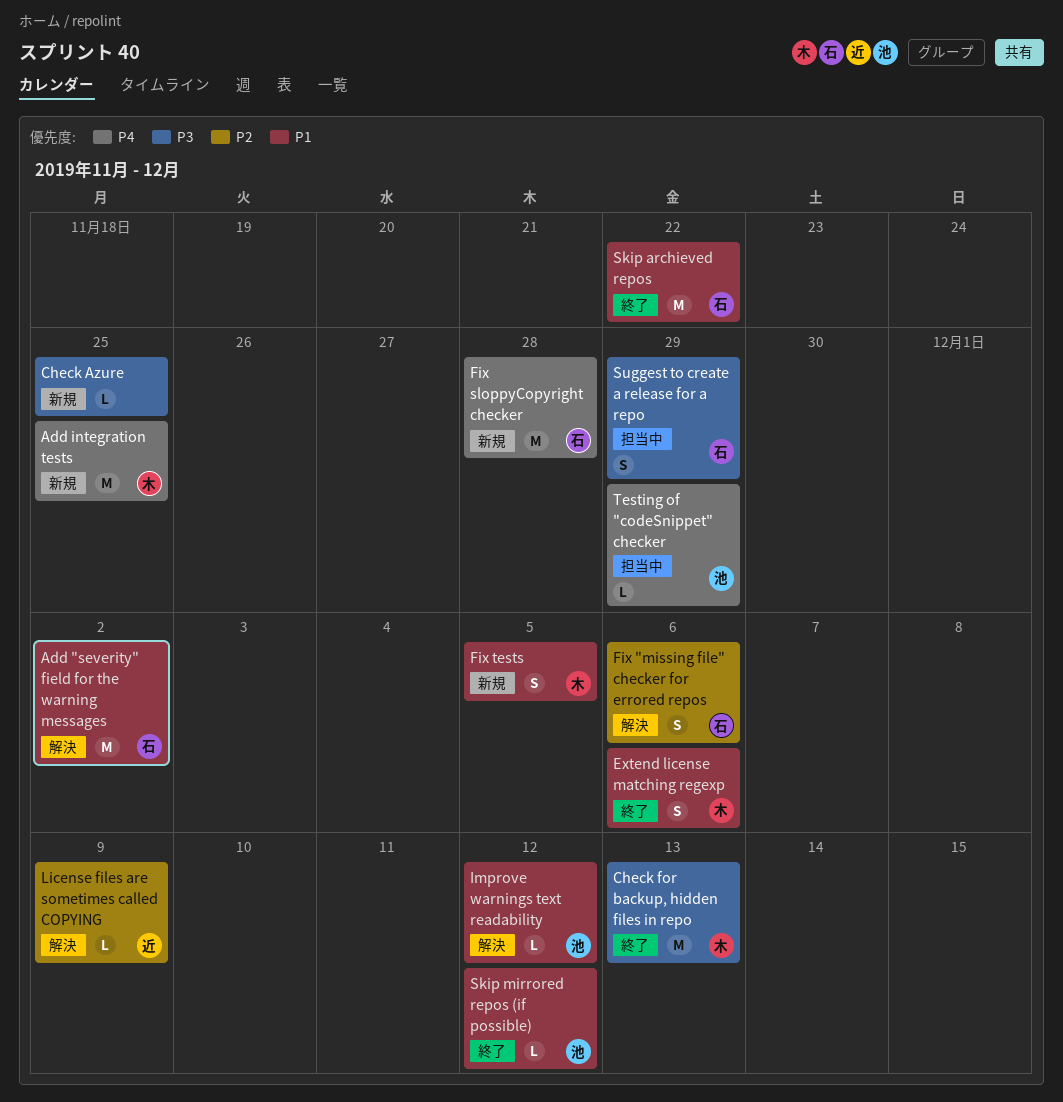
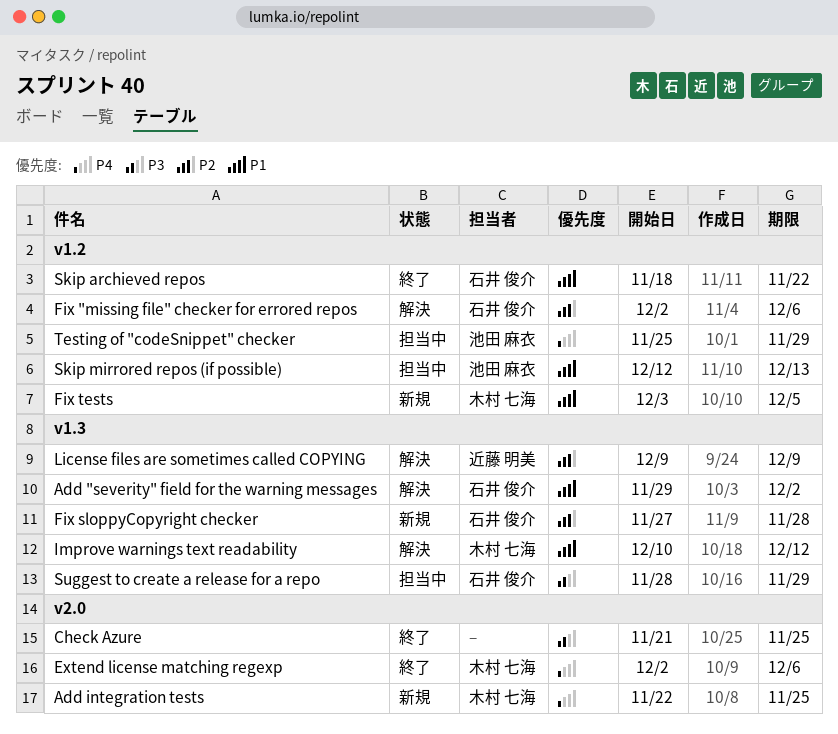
Check Azure, status: 新規 -> 終了
Check for backup, hidden files in repo: present -> none
Extend license matching regexp, priority: P1 -> P4
Fix sloppyCopyright checker, priority: P4 -> P2
Improve warnings text readability, owner: 池田 麻衣 -> 木村 七海
Skip mirrored repos (if possible), status: 終了 -> 担当中
Skip mirrored repos (if possible), due: Dec 12 -> Dec 13

